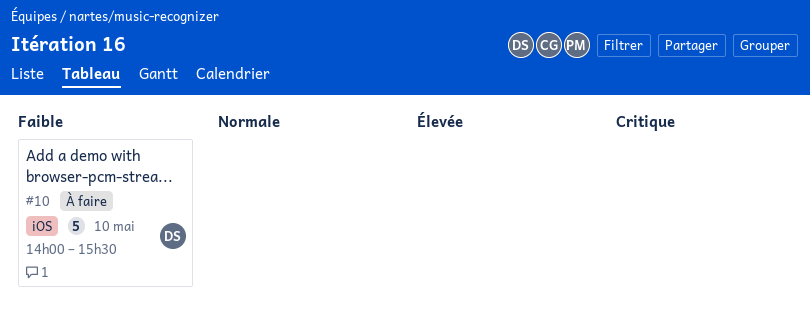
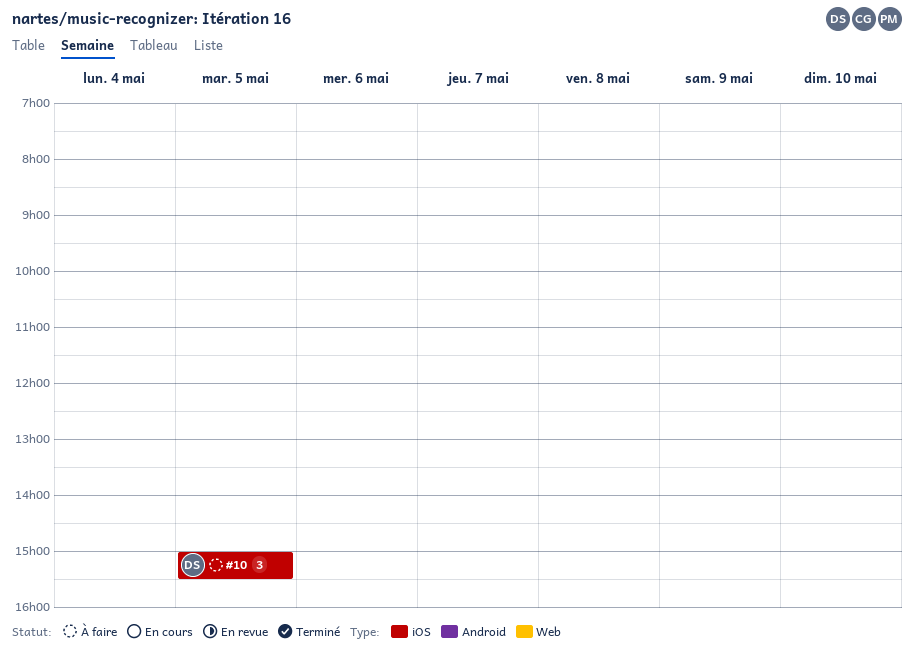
#10, estimate: 5 -> 3
#10, day: May 10 -> May 5
#10, begins: 14:00 -> 15:00

